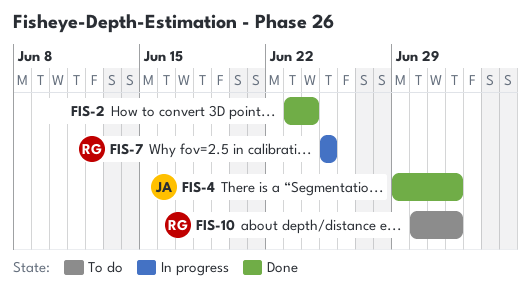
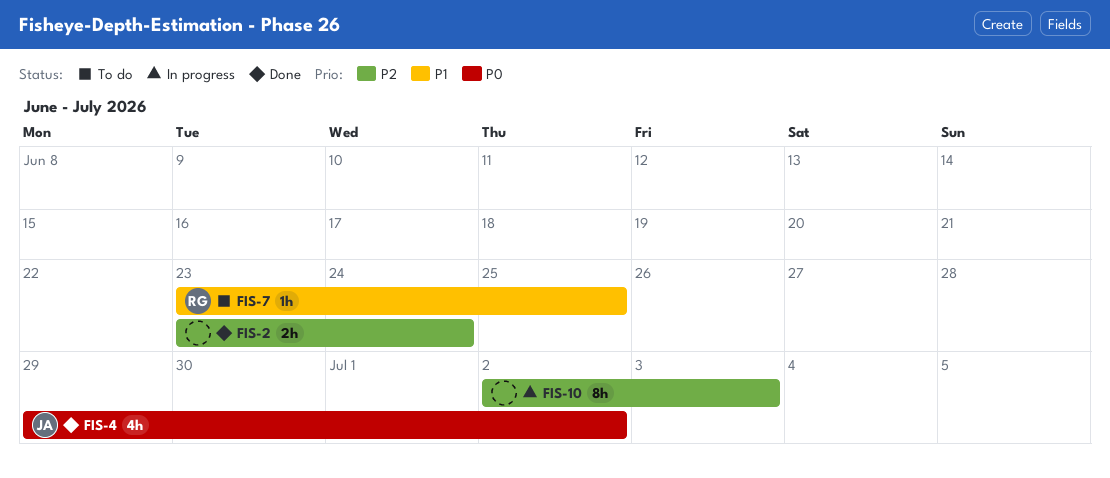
FIS-7, status: In progress -> To do
FIS-7, start: Jun 25 -> Jun 23
FIS-10, status: To do -> In progress
FIS-10, owner: RG -> none
FIS-10, start: Jun 30 -> Jul 2
FIS-10, due: Jul 2 -> Jul 3

